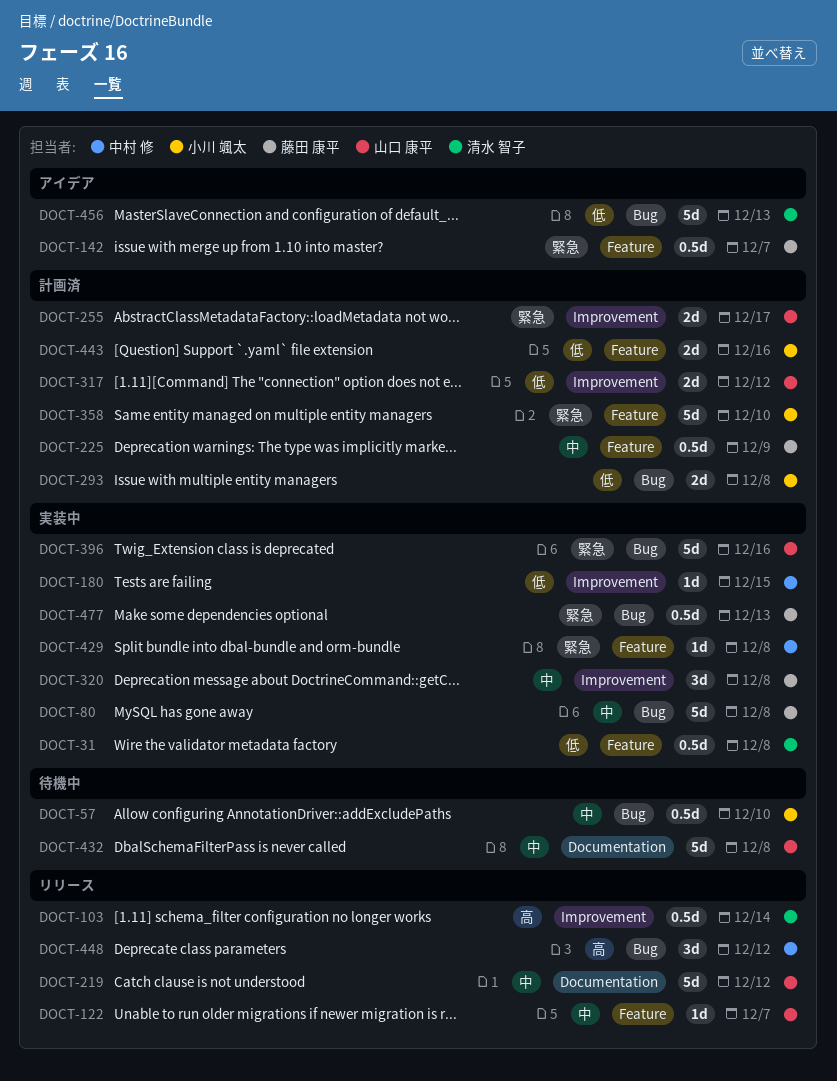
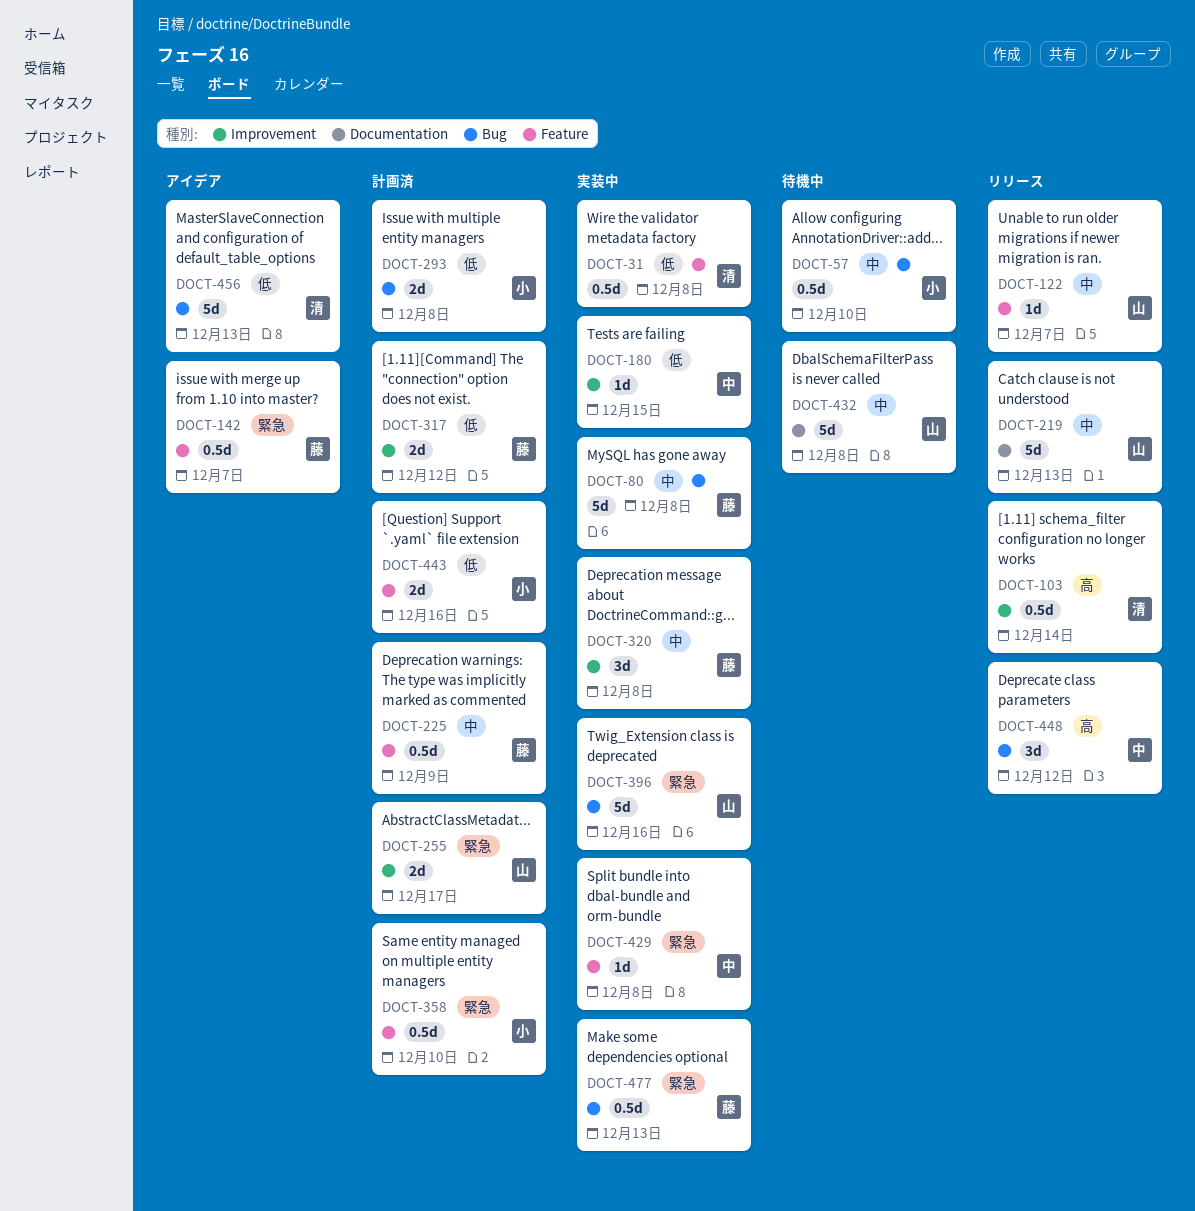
DOCT-219, due: Dec 12 -> Dec 13
DOCT-317, owner: 山口 康平 -> 藤田 康平
DOCT-358, estimate: 5d -> 0.5d

